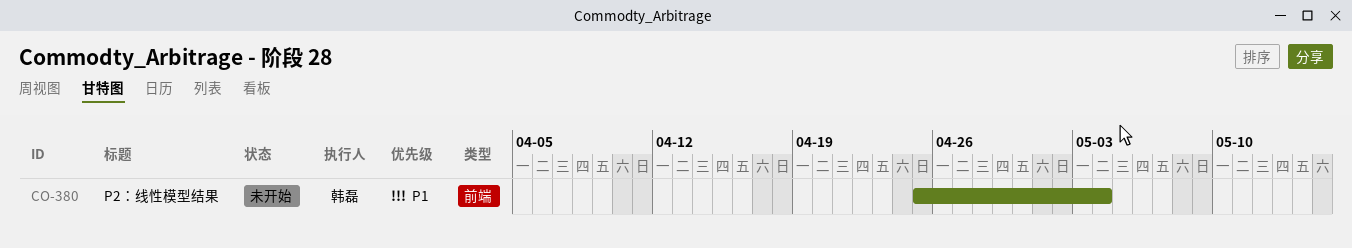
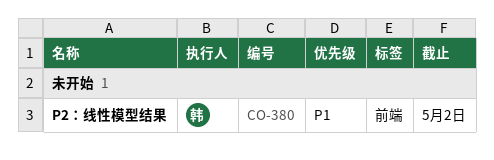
CO-380, due: May 4 -> May 2

